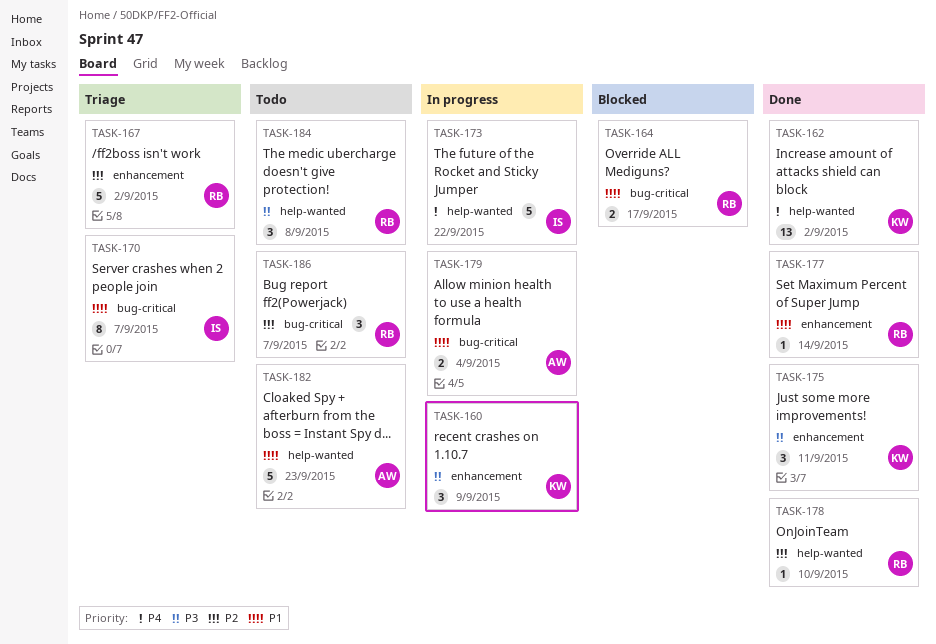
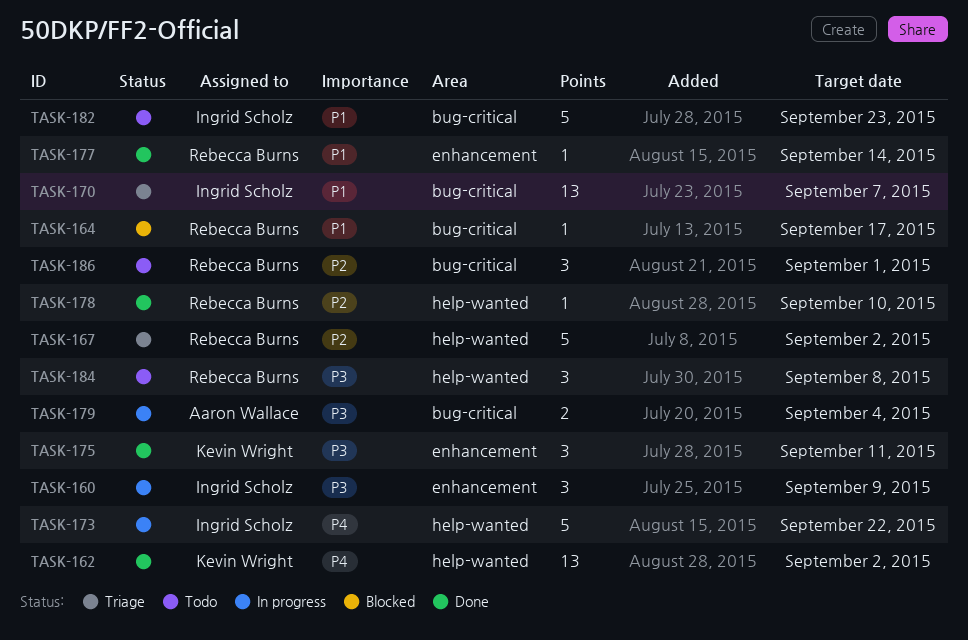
TASK-160, owner: Kevin Wright -> Ingrid Scholz
TASK-164, estimate: 2 -> 1
TASK-167, label: enhancement -> help-wanted
TASK-170, estimate: 8 -> 13
TASK-179, priority: P1 -> P3
TASK-182, owner: Aaron Wallace -> Ingrid Scholz
TASK-182, label: help-wanted -> bug-critical
TASK-186, due: Sep 7 -> Sep 1

